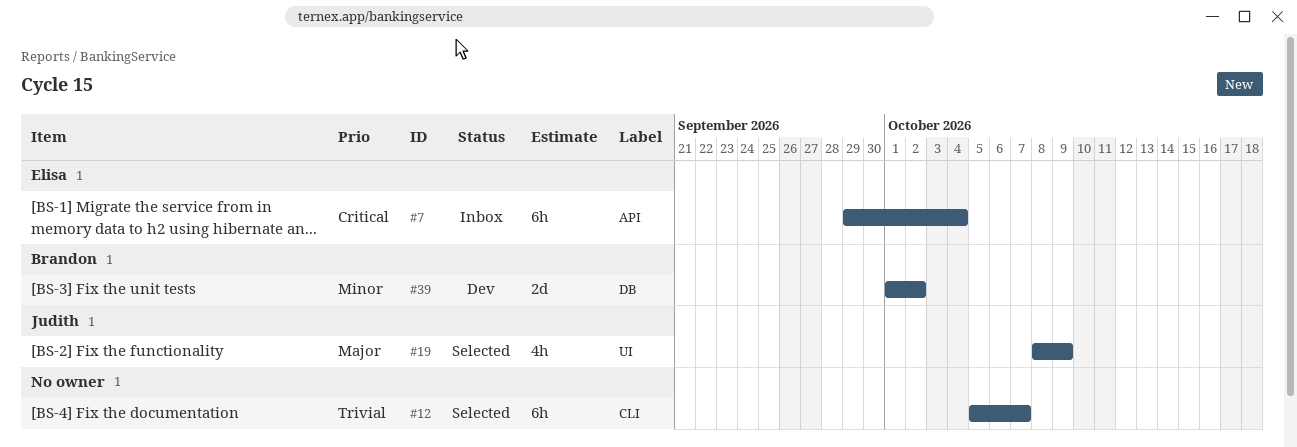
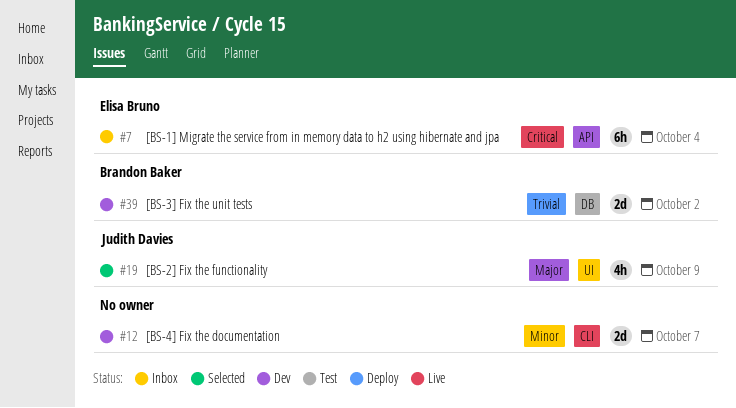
#12, status: Selected -> Dev
#12, priority: Trivial -> Minor
#12, estimate: 6h -> 2d
#39, priority: Minor -> Trivial

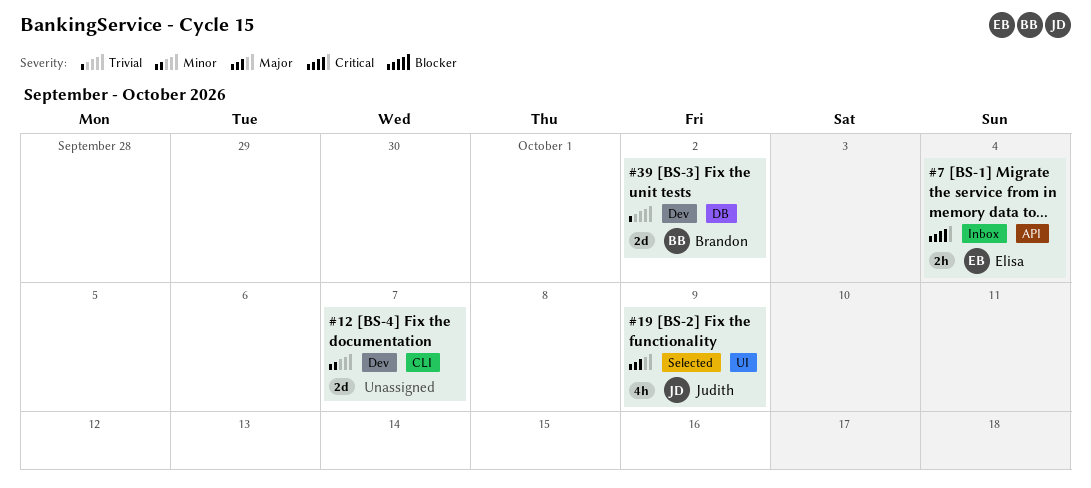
#7, estimate: 6h -> 2h

